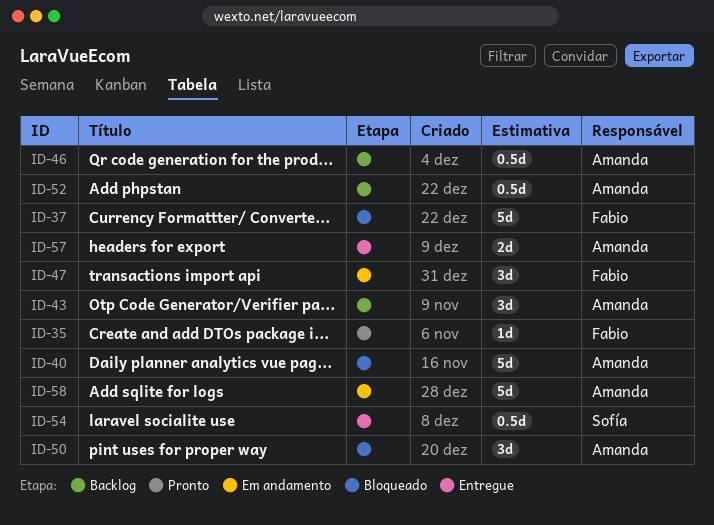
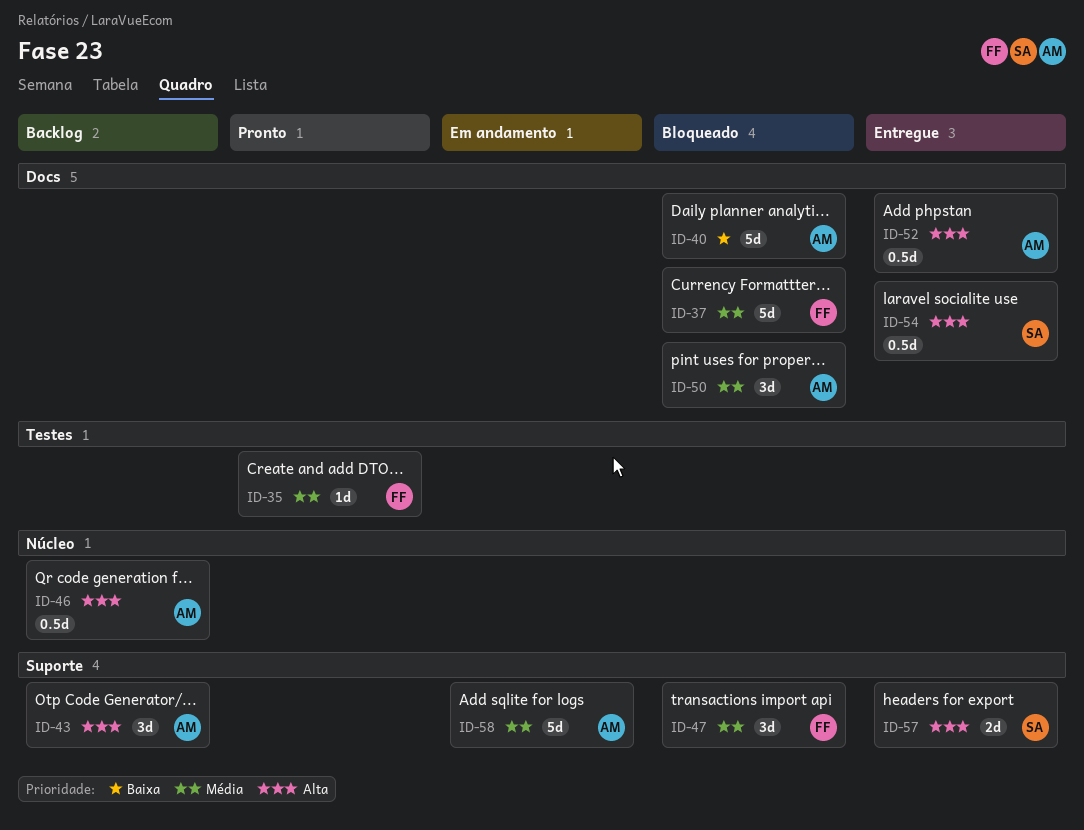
ID-47, status: Em andamento -> Bloqueado
ID-52, status: Backlog -> Entregue
ID-57, owner: Amanda -> Sofía

